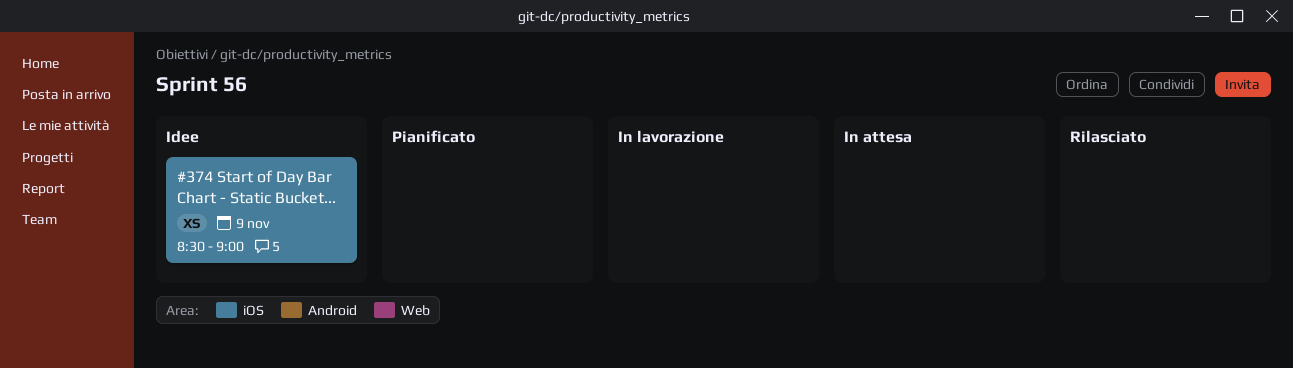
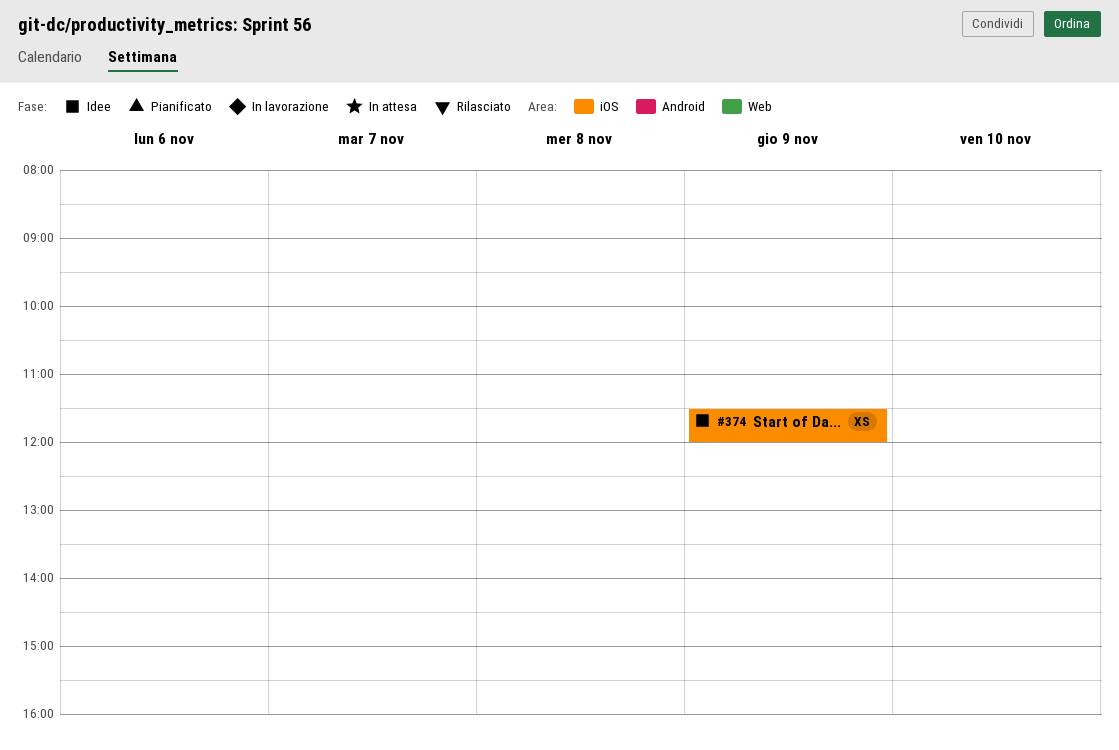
#374, begins: 08:30 -> 11:30
#374, ends: 09:00 -> 12:00

